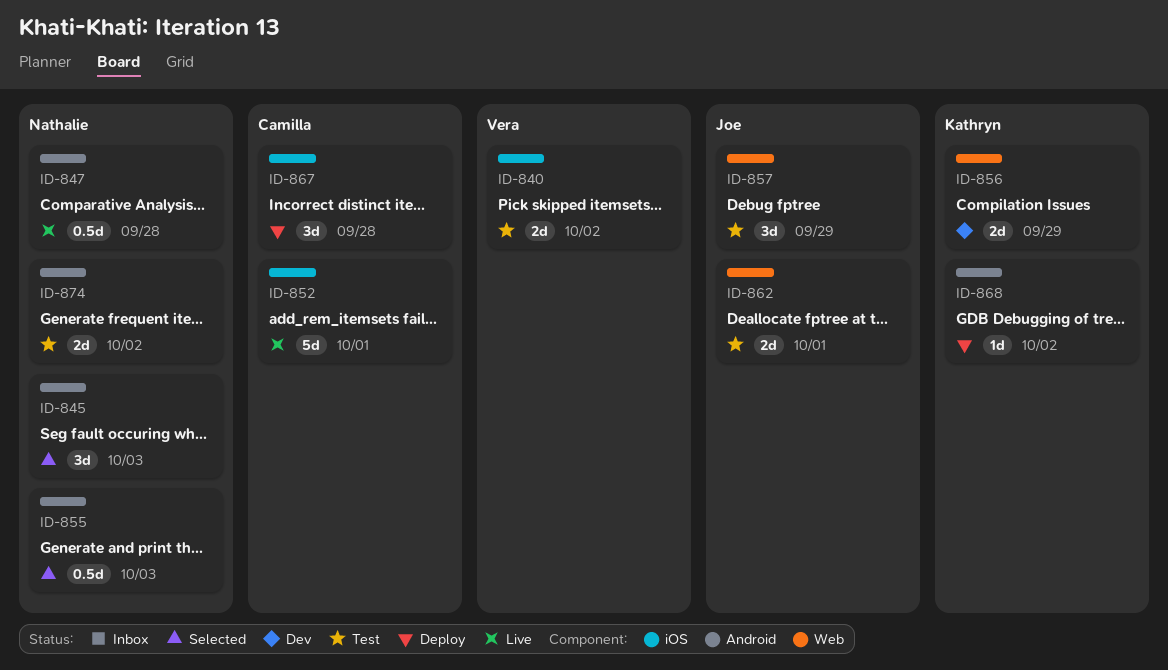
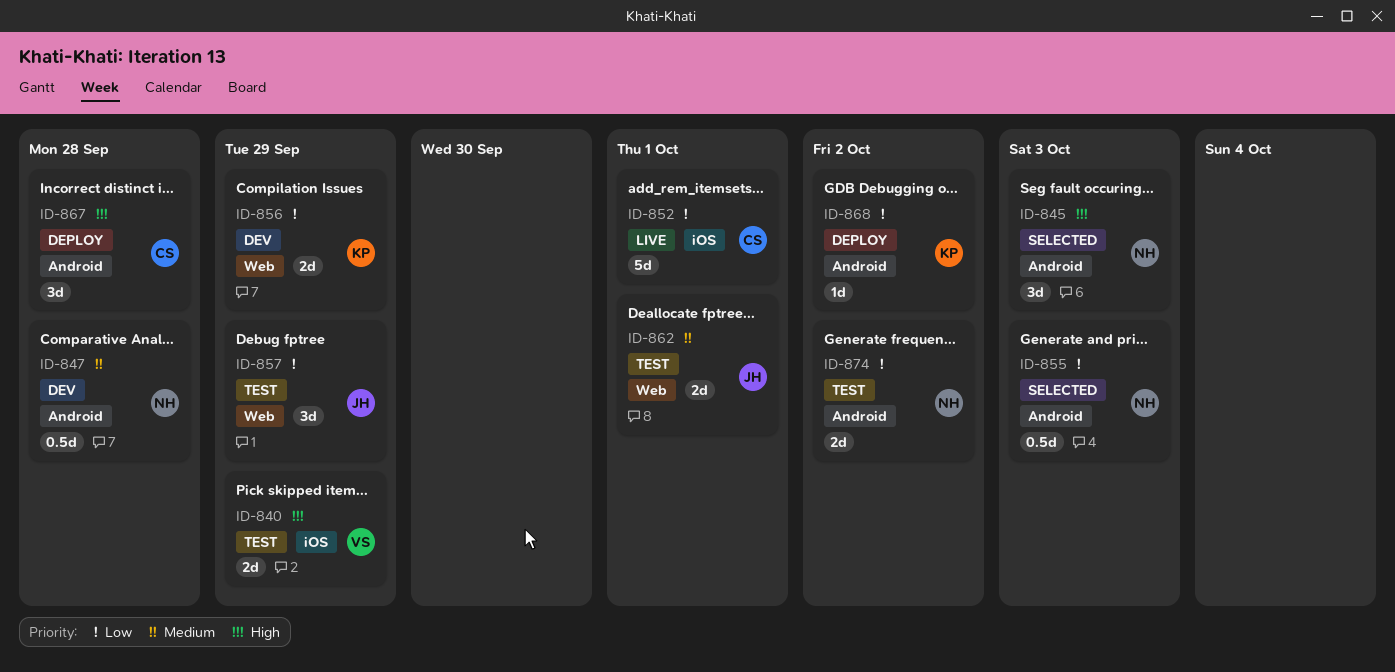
ID-840, due: Oct 2 -> Sep 29
ID-847, status: Live -> Dev
ID-867, label: iOS -> Android

